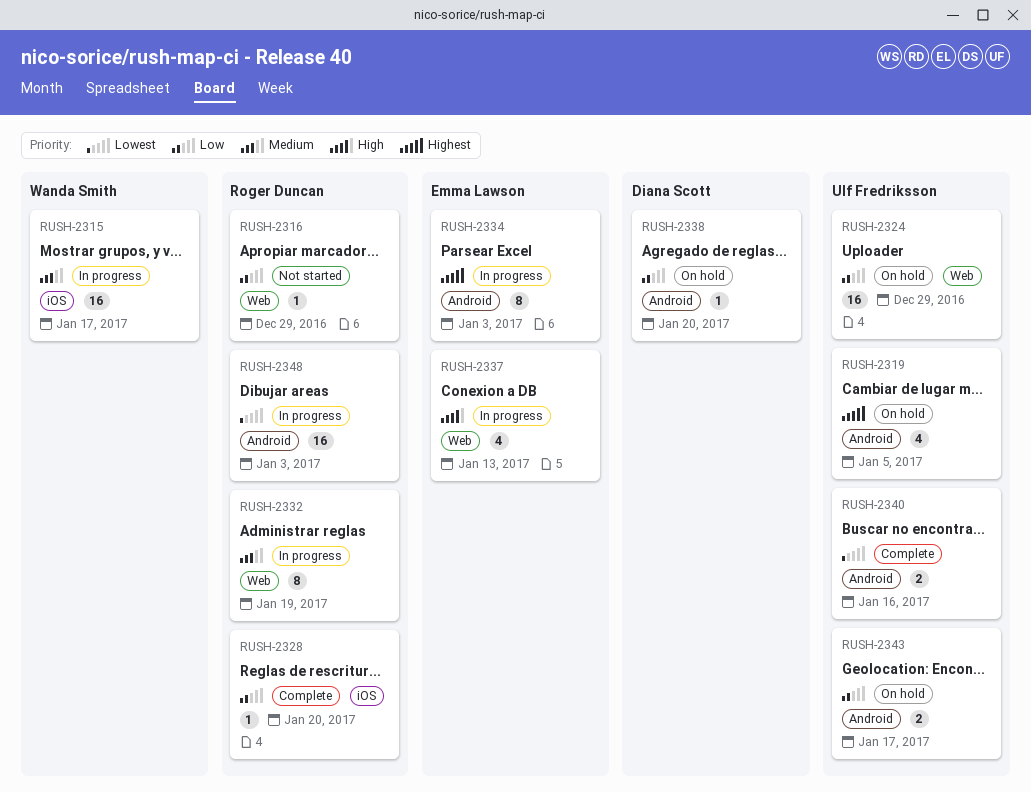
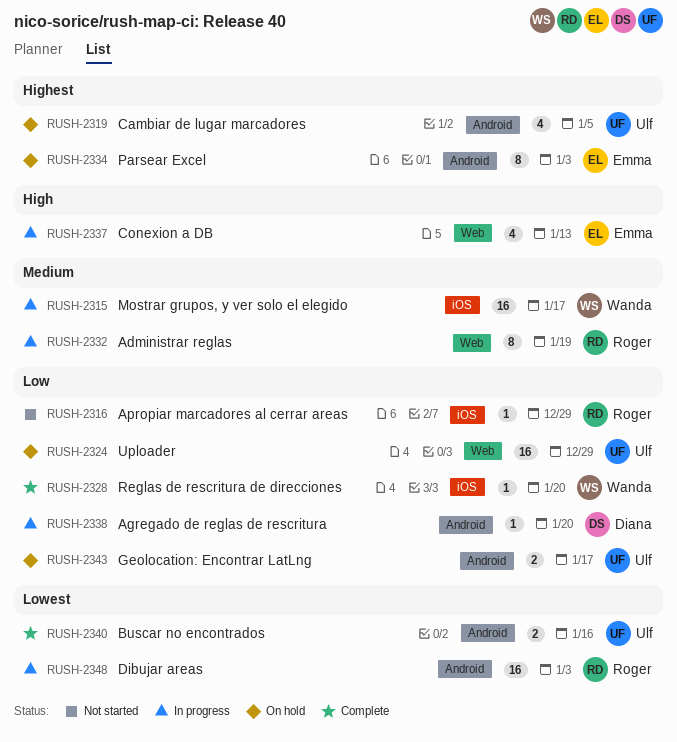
RUSH-2316, label: Web -> iOS
RUSH-2328, owner: Roger Duncan -> Wanda Smith
RUSH-2334, status: In progress -> On hold
RUSH-2338, status: On hold -> In progress

